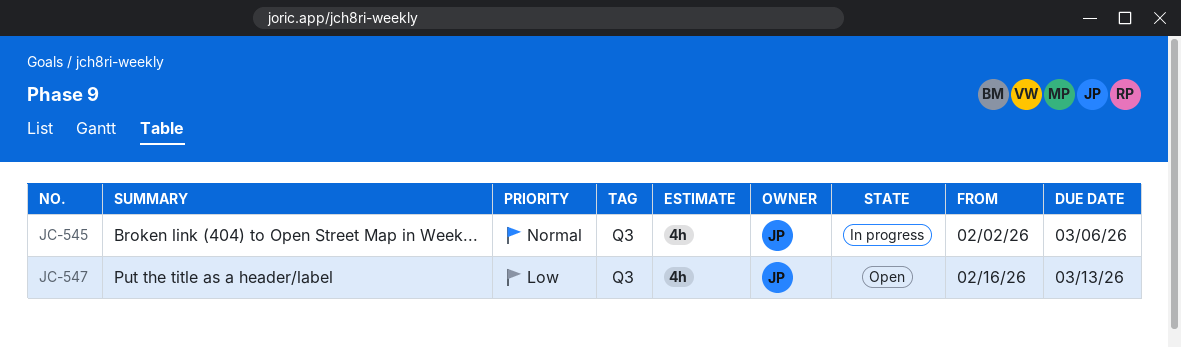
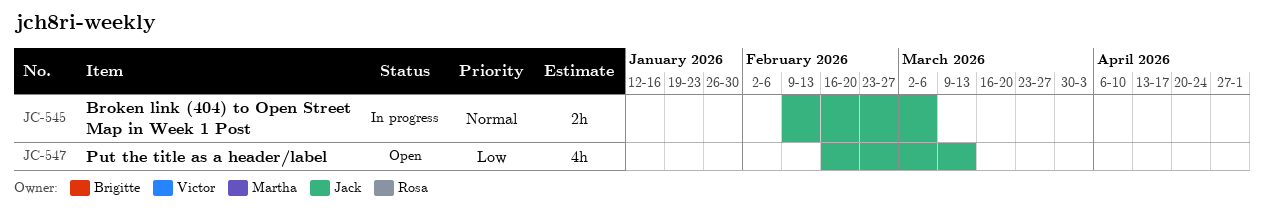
JC-545, estimate: 4h -> 2h
JC-545, start: Feb 2 -> Feb 9

